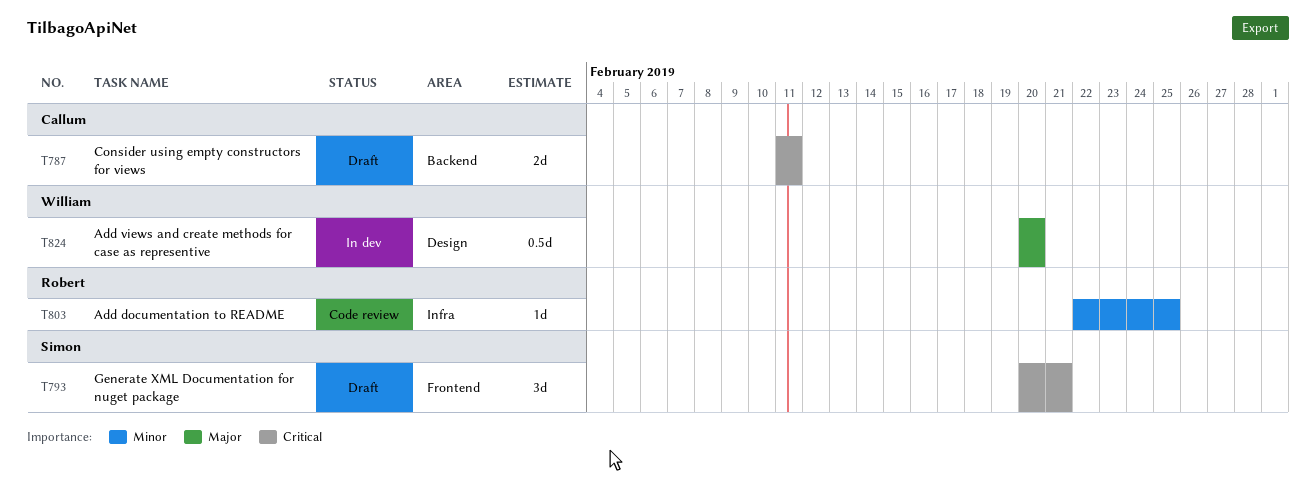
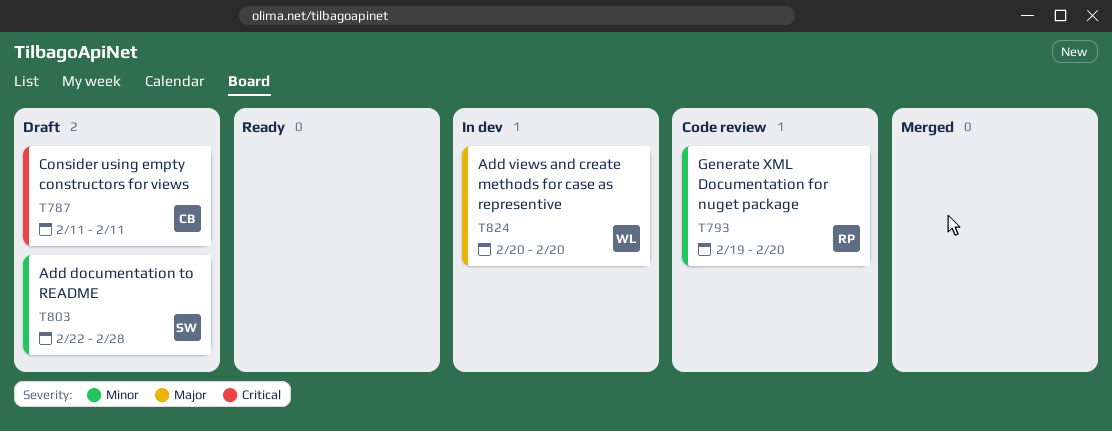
T793, status: Draft -> Code review
T793, owner: Simon -> Robert
T793, priority: Critical -> Minor
T793, start: Feb 20 -> Feb 19
T793, due: Feb 21 -> Feb 20
T803, status: Code review -> Draft
T803, owner: Robert -> Simon
T803, due: Feb 25 -> Feb 28

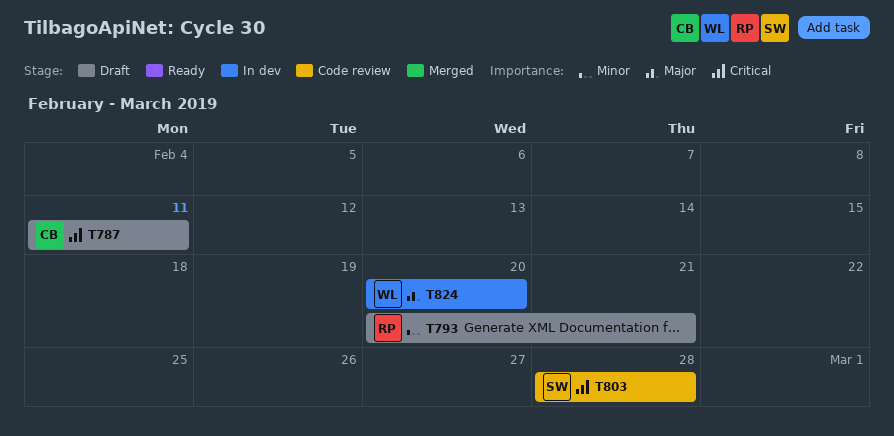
T793, status: Code review -> Draft
T793, start: Feb 19 -> Feb 20
T793, due: Feb 20 -> Feb 21
T803, status: Draft -> Code review
T803, priority: Minor -> Critical
T803, start: Feb 22 -> Feb 28

